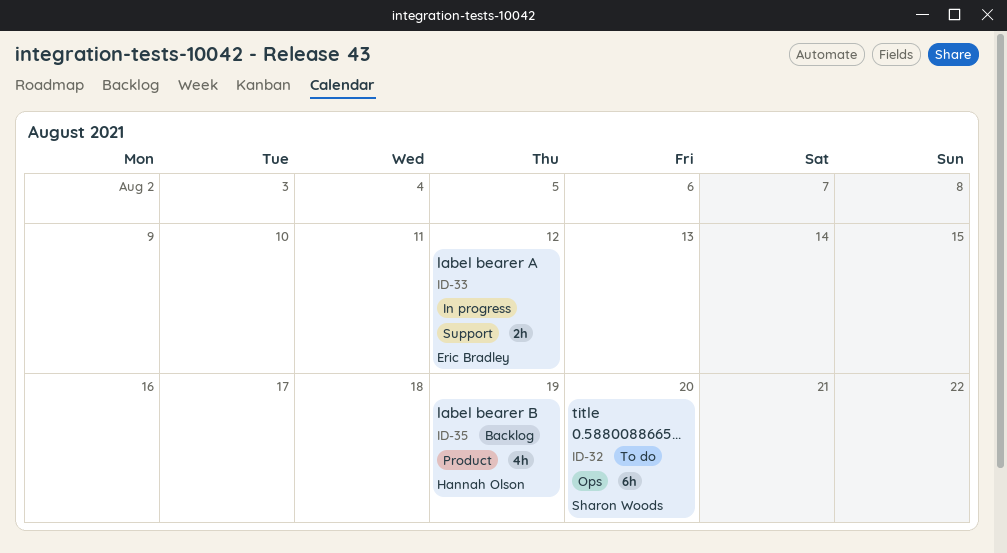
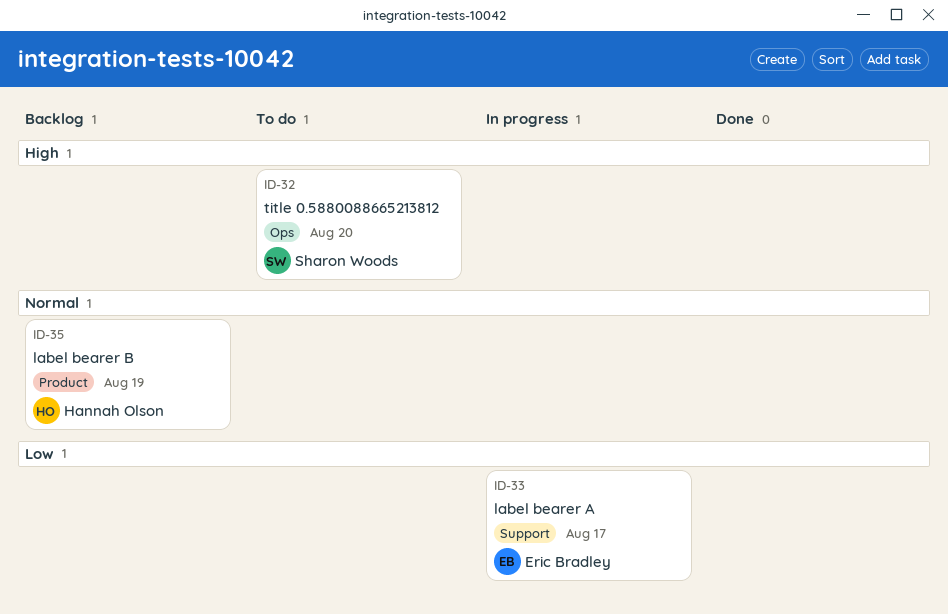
ID-33, due: Aug 12 -> Aug 17

